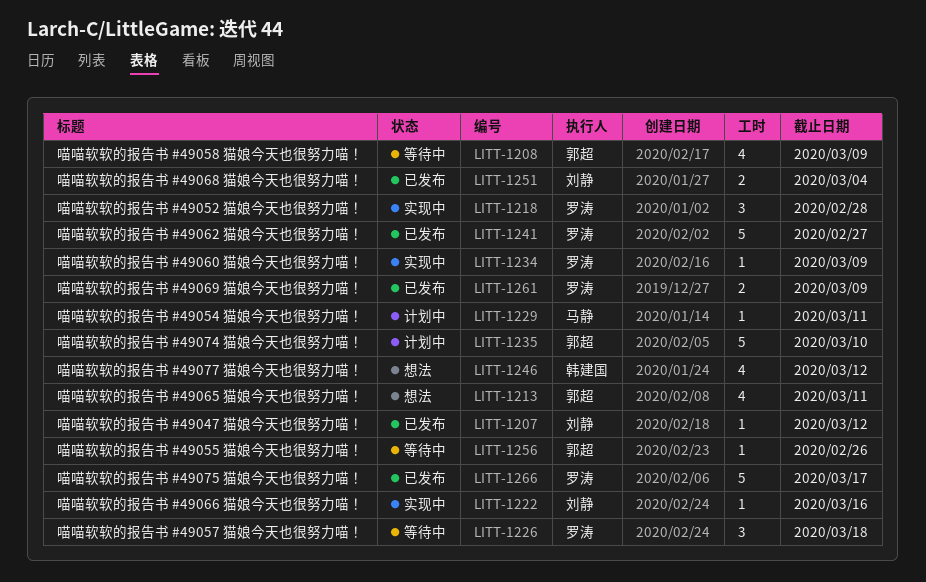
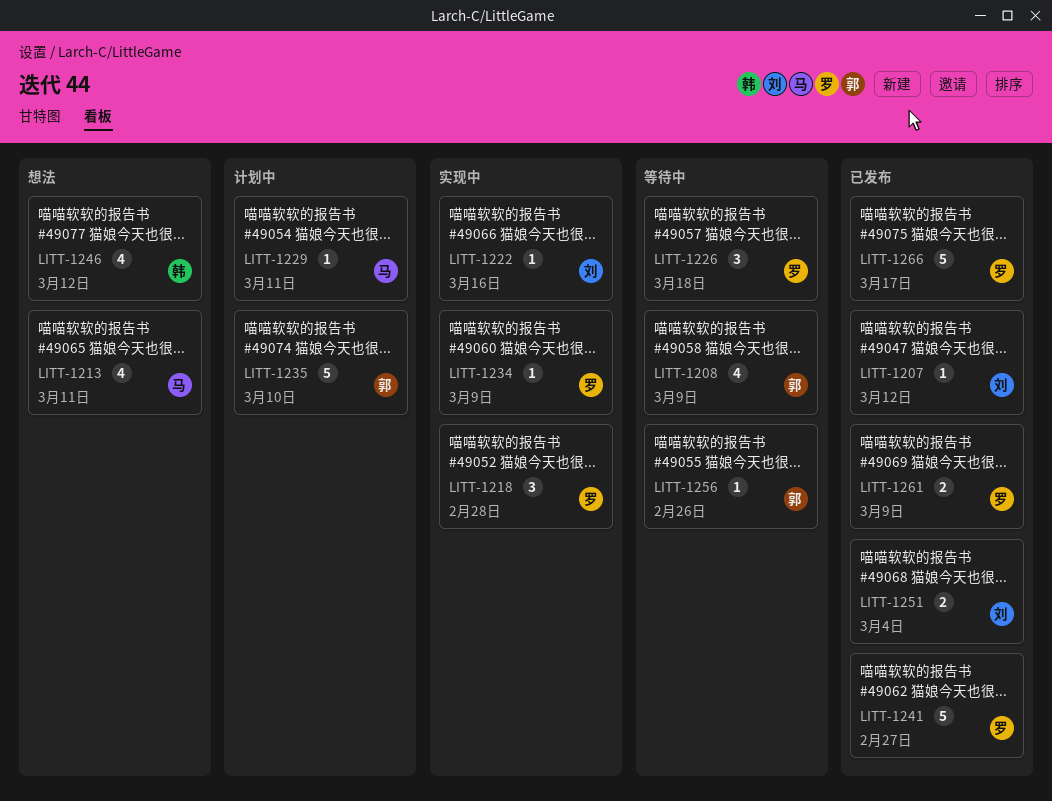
LITT-1213, owner: 郭超 -> 马静

